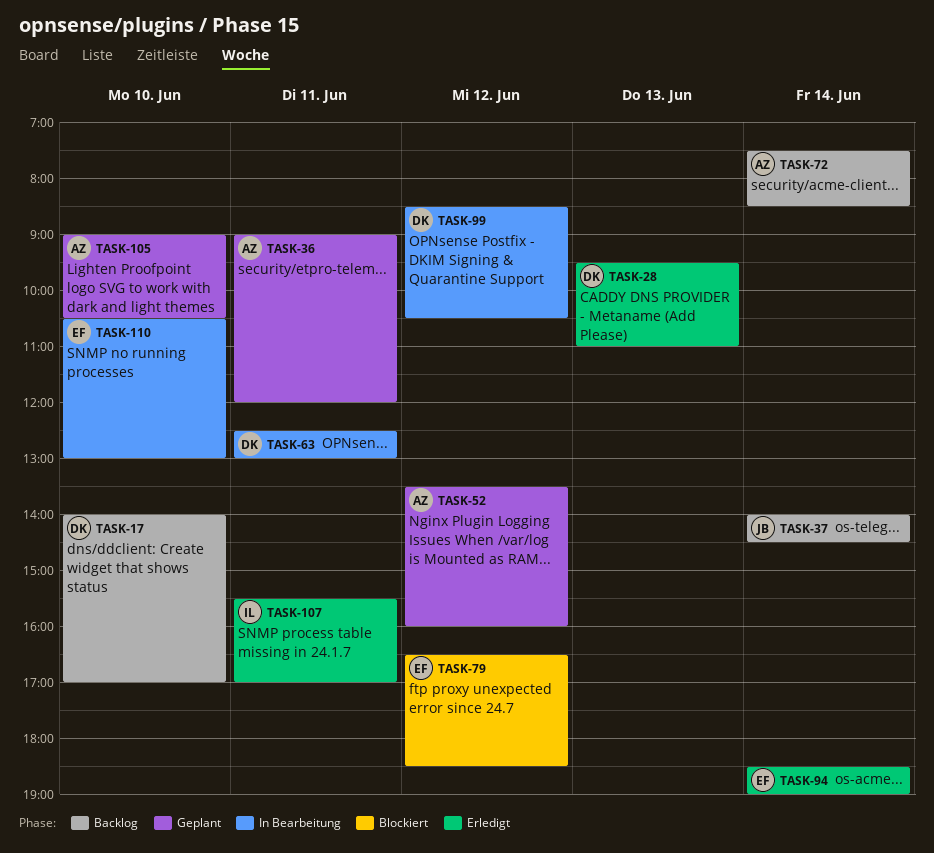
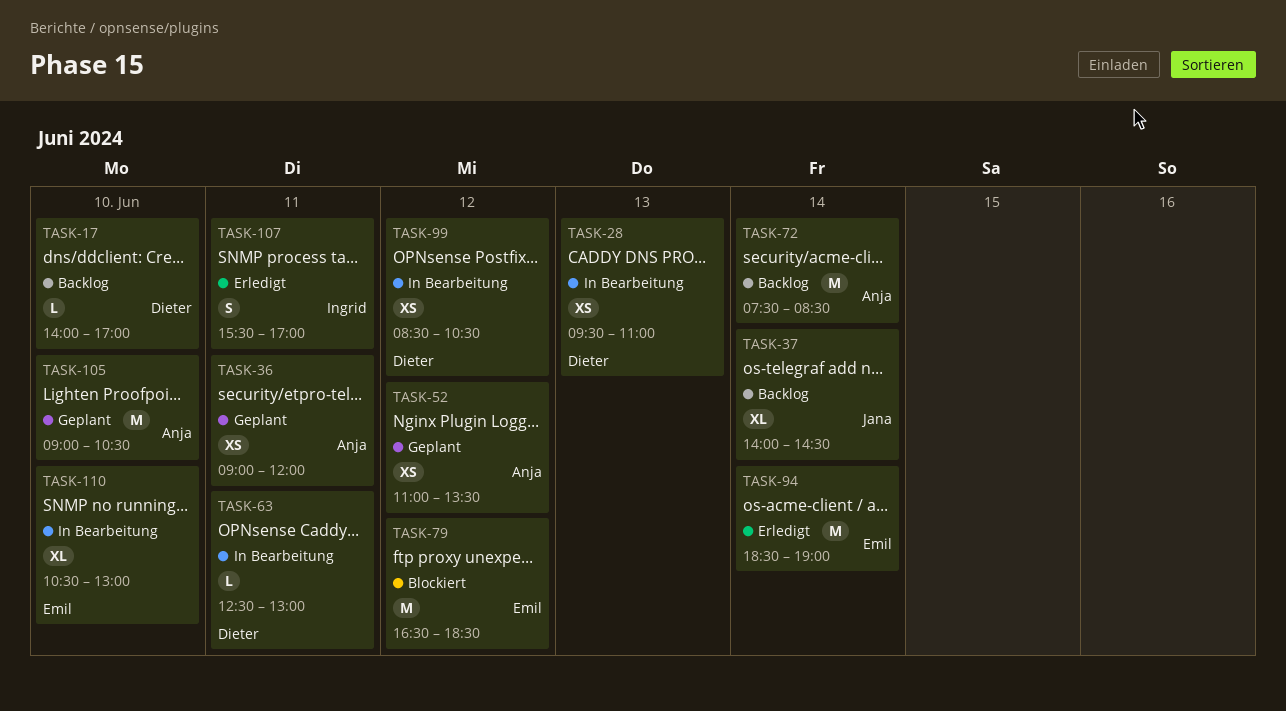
TASK-28, status: Erledigt -> In Bearbeitung
TASK-52, begins: 13:30 -> 11:00
TASK-52, ends: 16:00 -> 13:30

